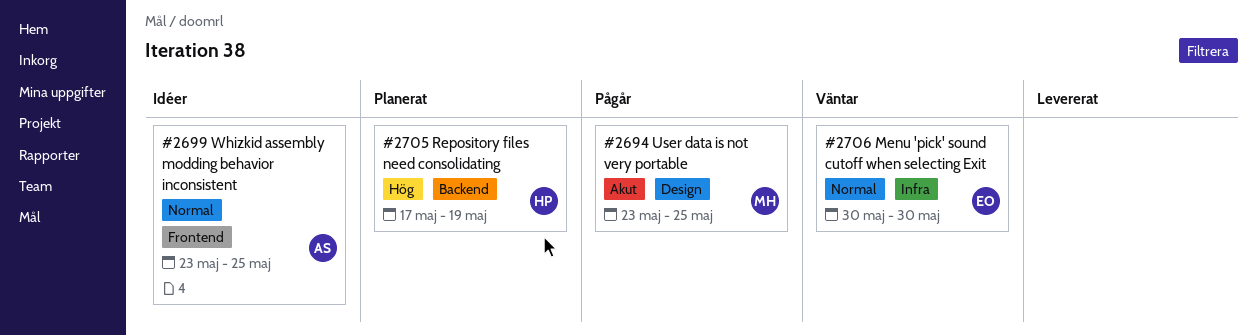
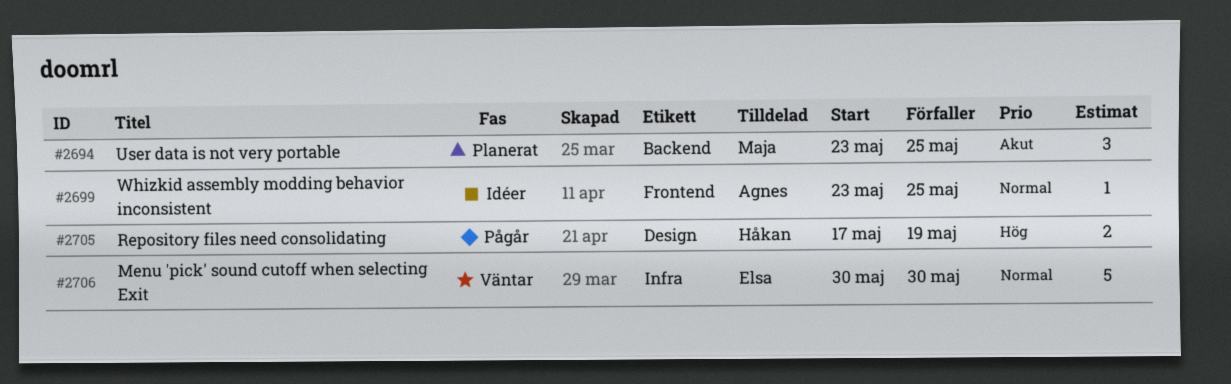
#2694, status: Pågår -> Planerat
#2694, label: Design -> Backend
#2705, status: Planerat -> Pågår
#2705, label: Backend -> Design

